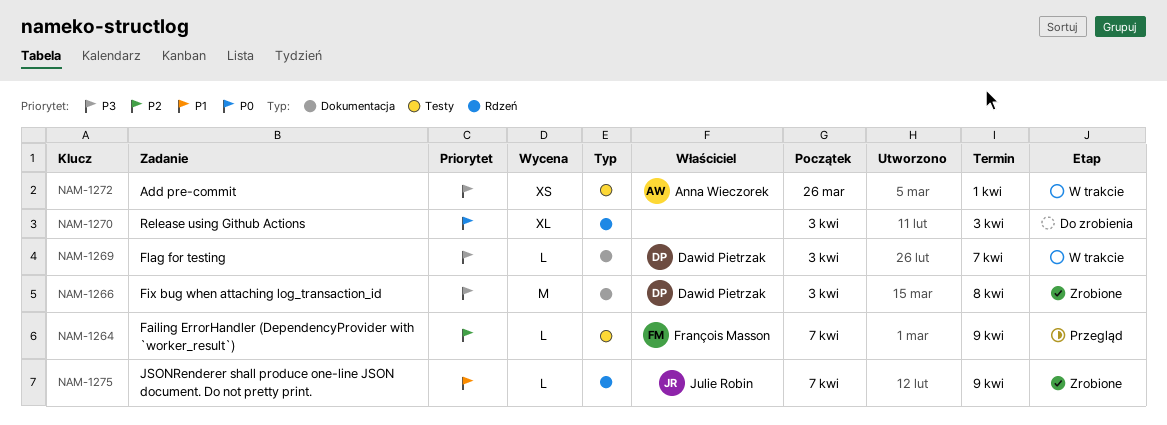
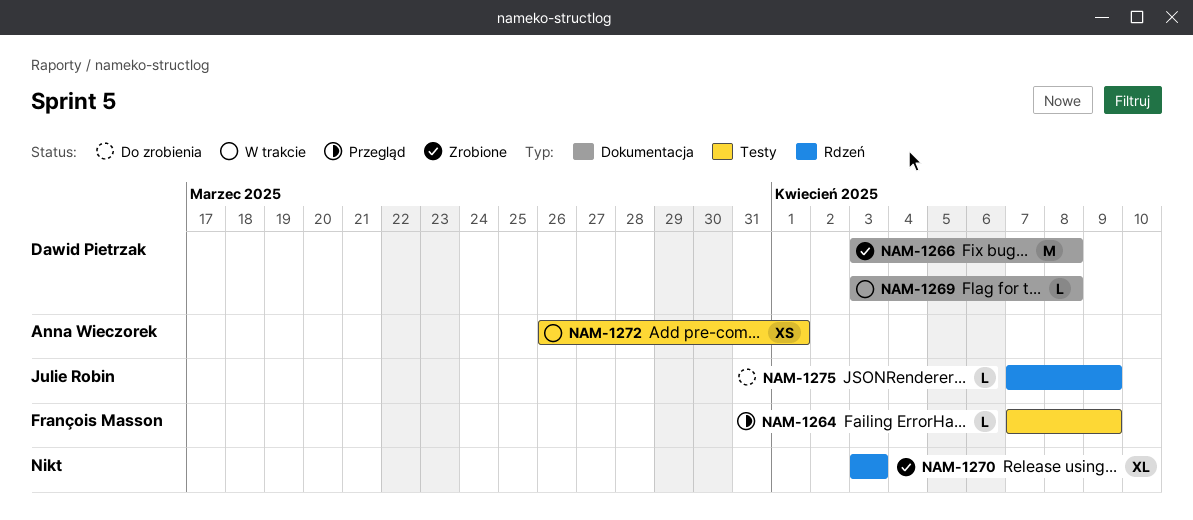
NAM-1269, due: Apr 7 -> Apr 8
NAM-1270, status: Do zrobienia -> Zrobione
NAM-1275, status: Zrobione -> Do zrobienia

